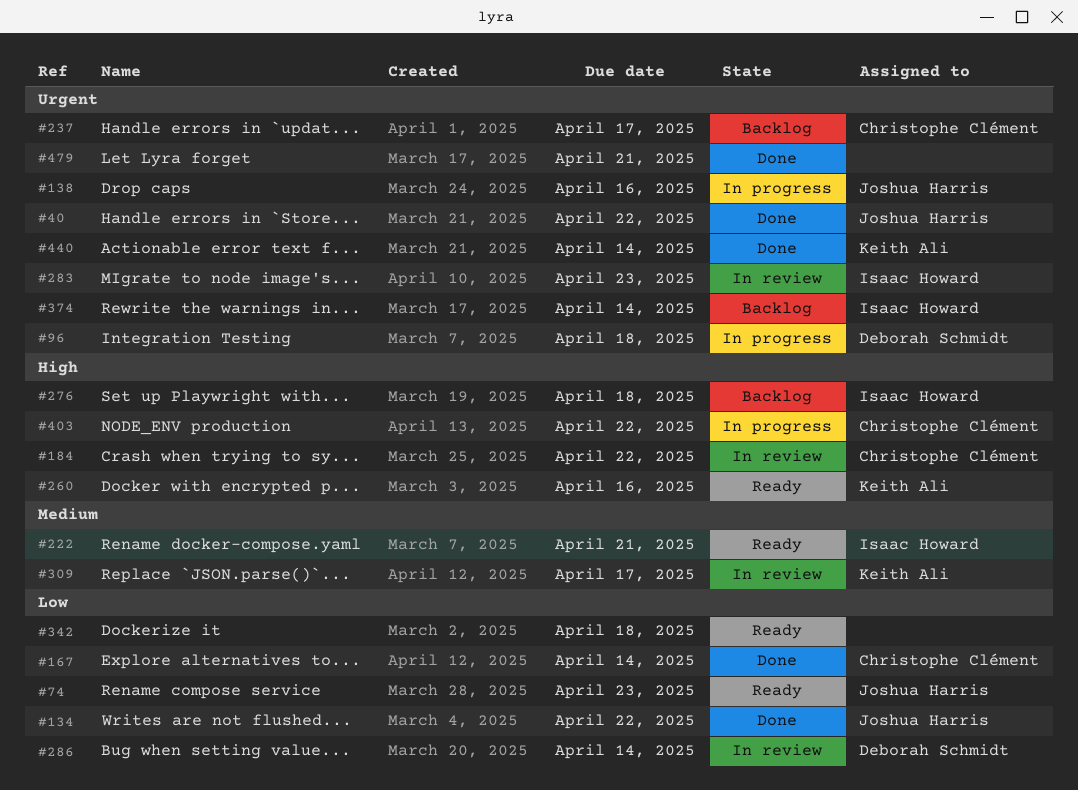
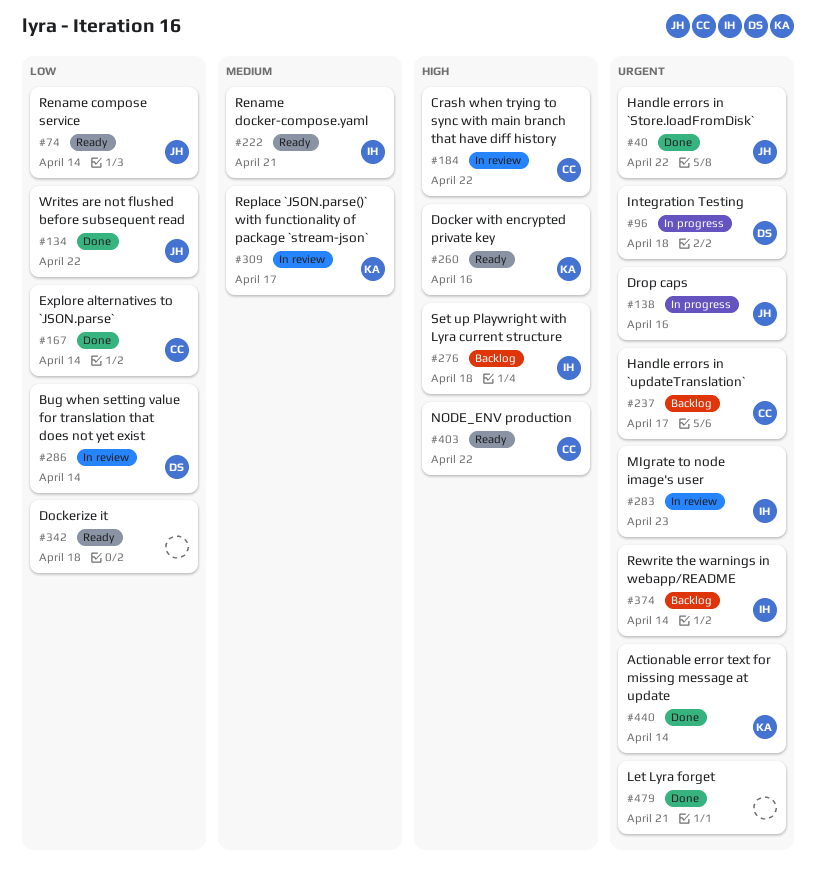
#74, due: Apr 23 -> Apr 14
#403, status: In progress -> Ready

